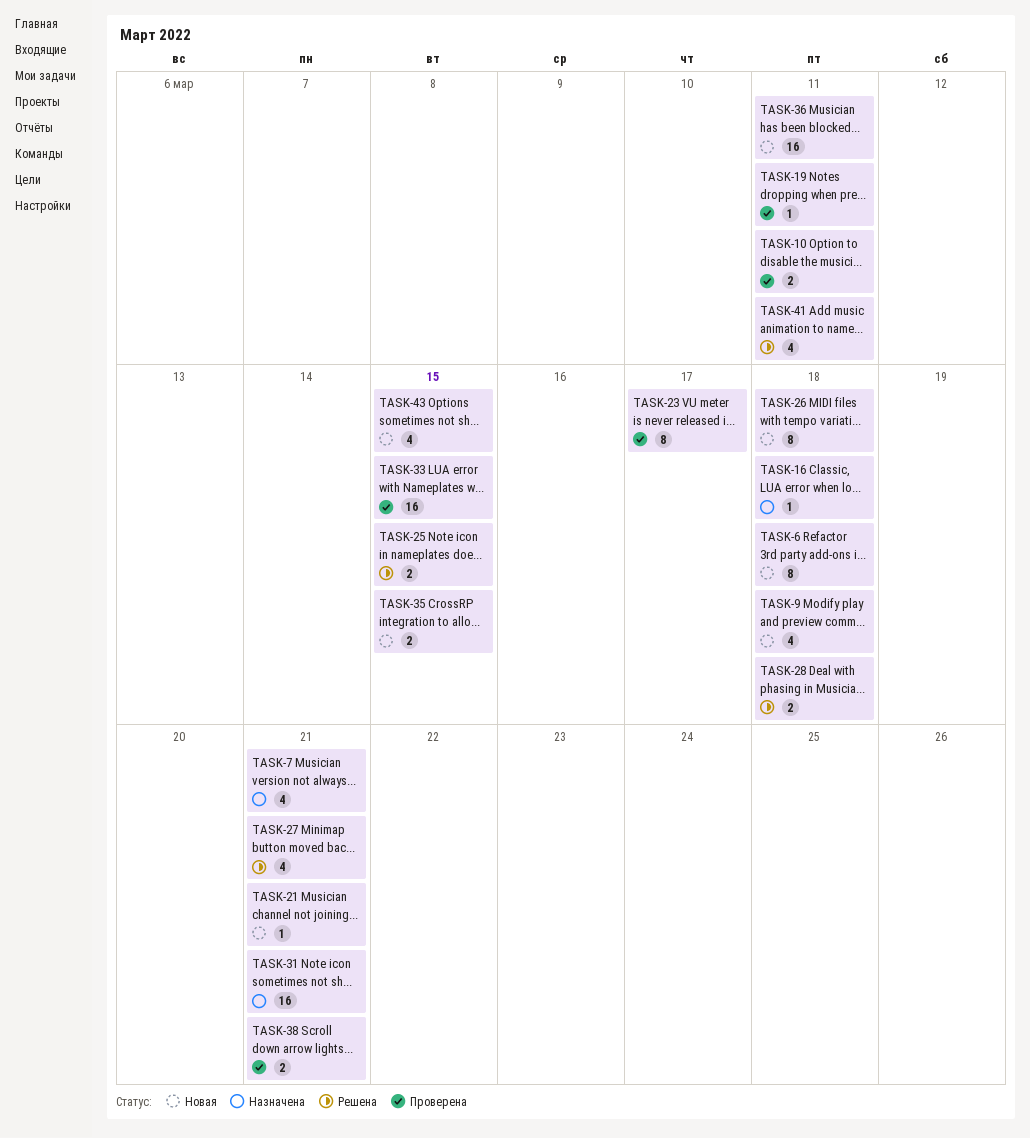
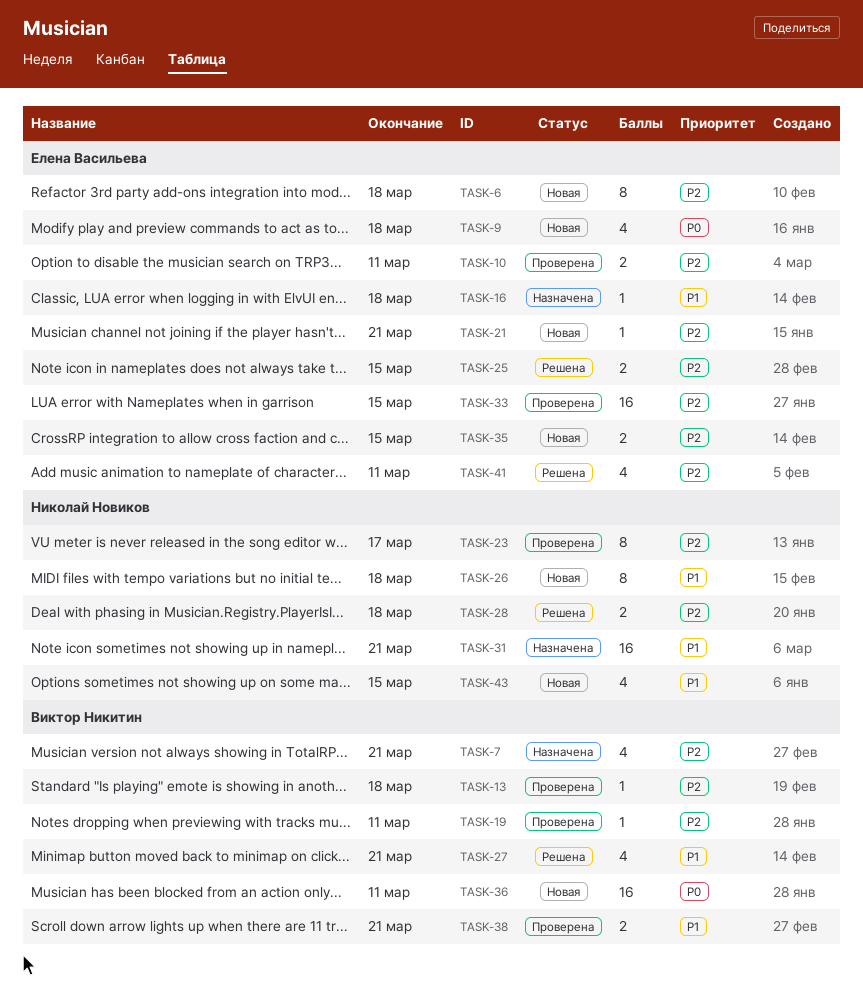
TASK-13: none -> present

